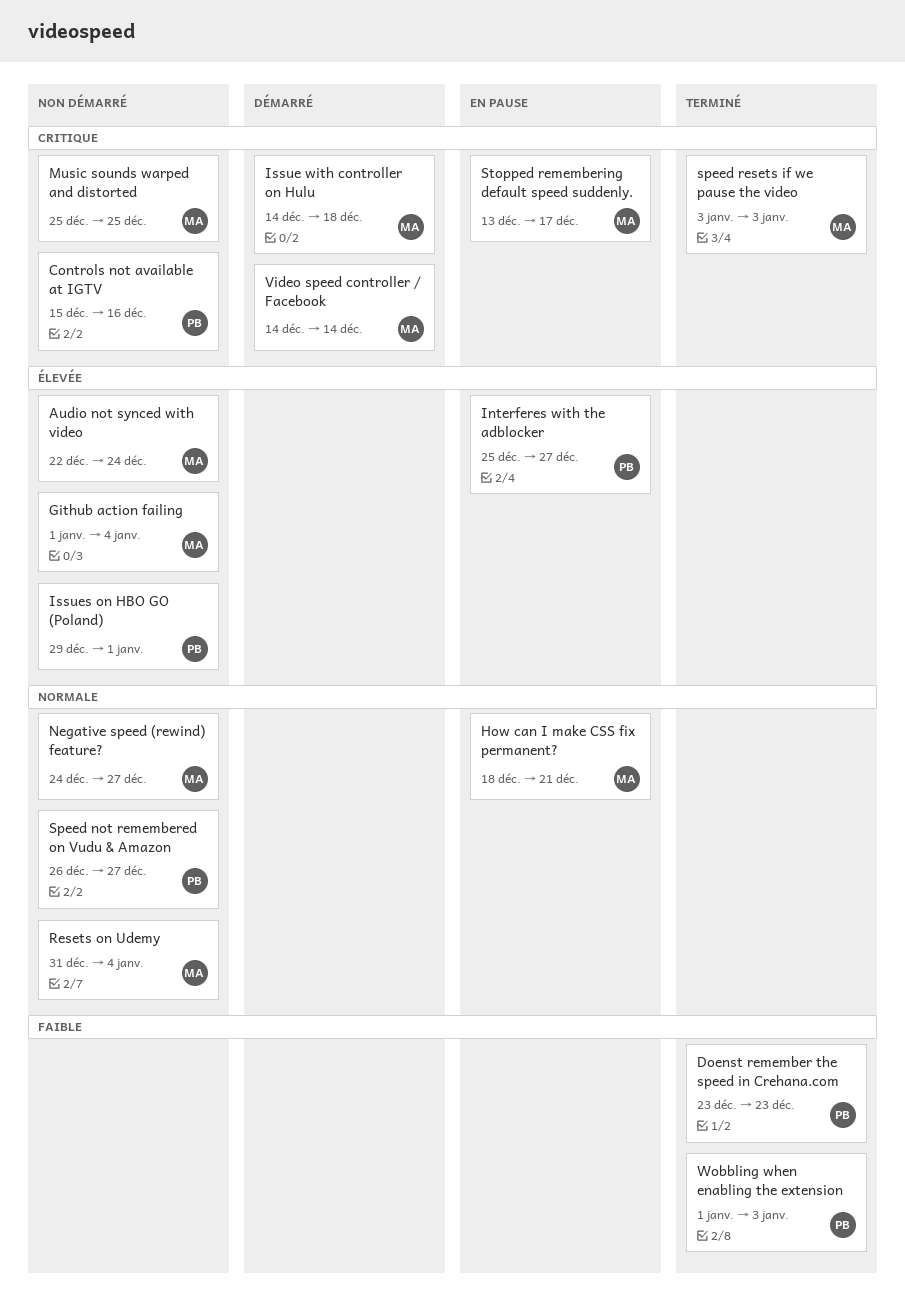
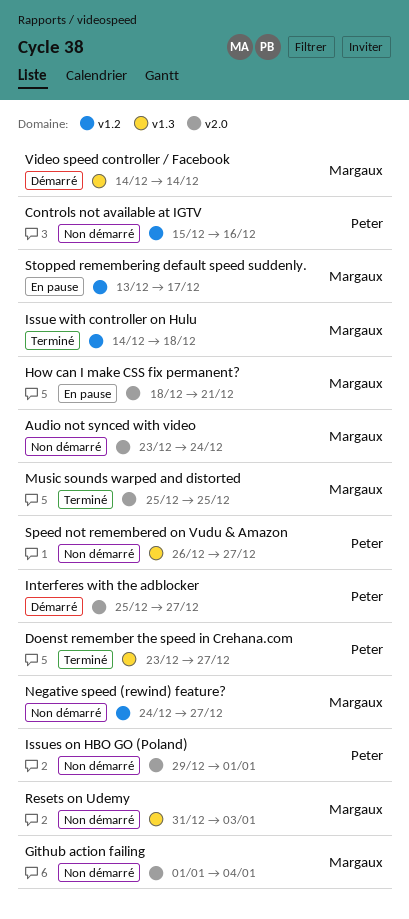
Audio not synced with video, start: Dec 22 -> Dec 23
Doenst remember the speed in Crehana.com, due: Dec 23 -> Dec 27
Interferes with the adblocker, status: En pause -> Démarré
Issue with controller on Hulu, status: Démarré -> Terminé
Music sounds warped and distorted, status: Non démarré -> Terminé
Resets on Udemy, due: Jan 4 -> Jan 3
speed resets if we pause the video: present -> none
Wobbling when enabling the extension: present -> none

